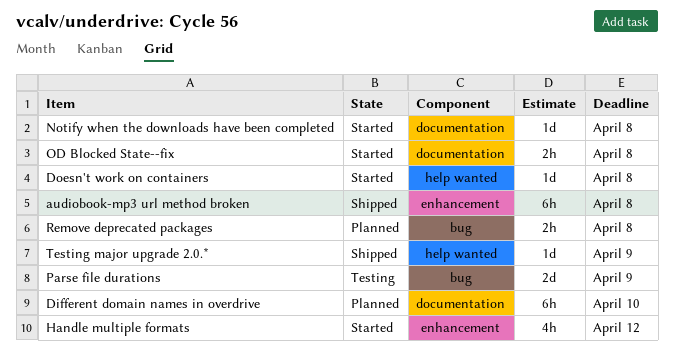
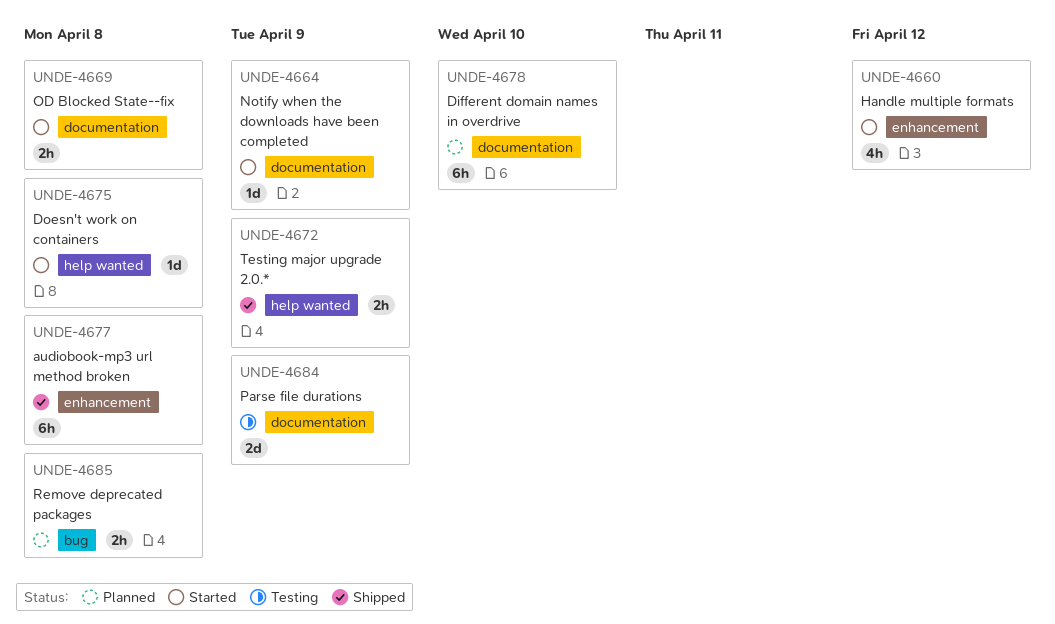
Notify when the downloads have been completed, due: Apr 8 -> Apr 9
Parse file durations, label: bug -> documentation
Testing major upgrade 2.0.*, estimate: 1d -> 2h

